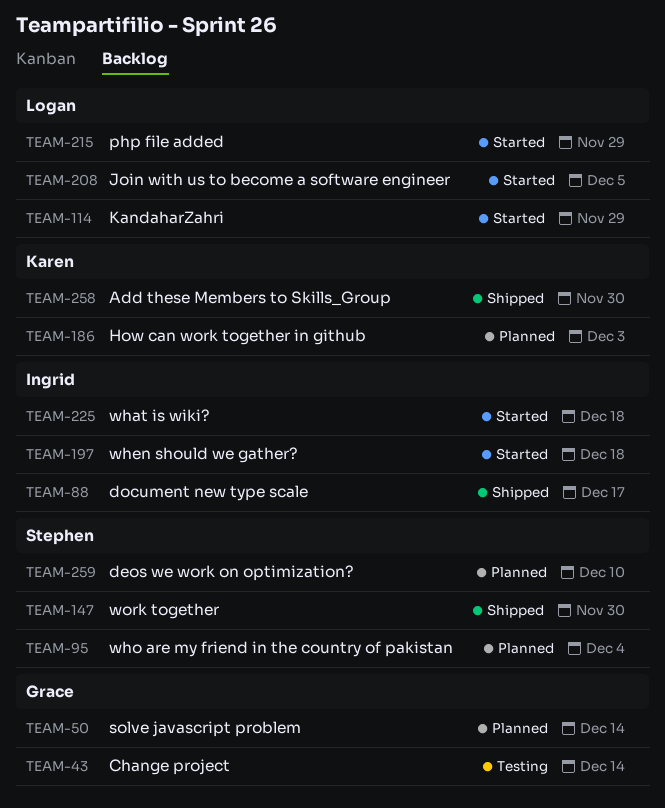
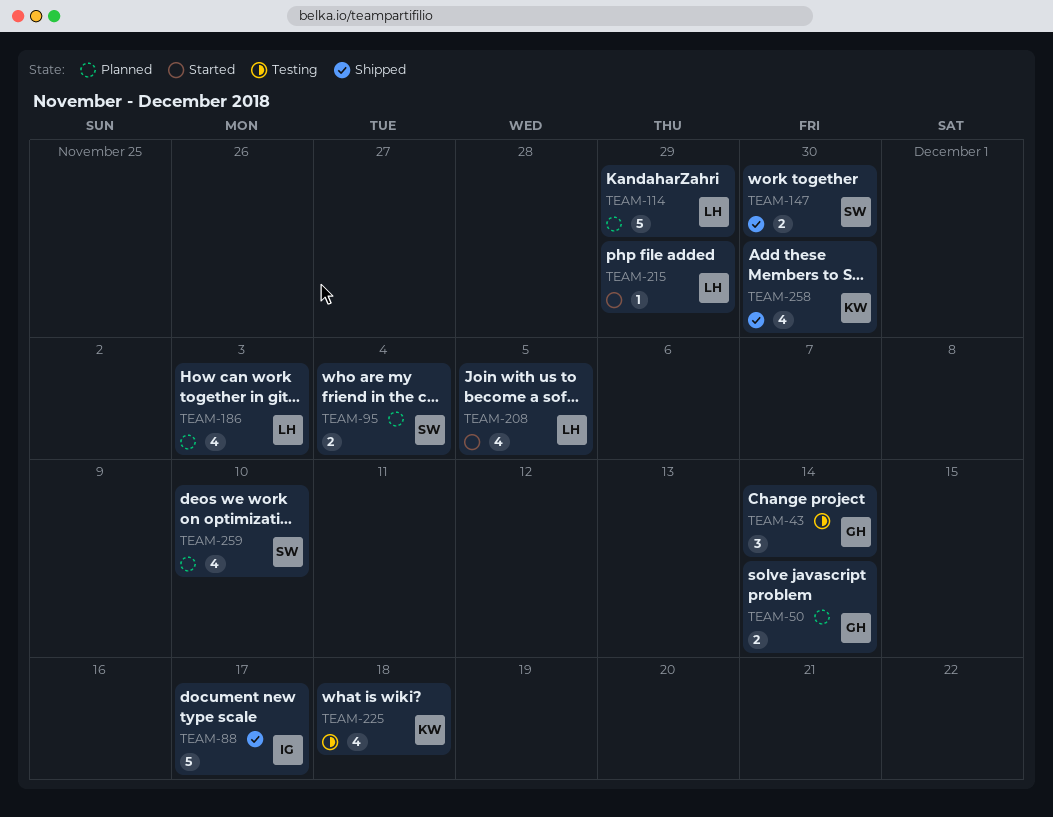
TEAM-114, status: Started -> Planned
TEAM-186, owner: Karen -> Logan
TEAM-197: present -> none
TEAM-225, status: Started -> Testing
TEAM-225, owner: Ingrid -> Karen

